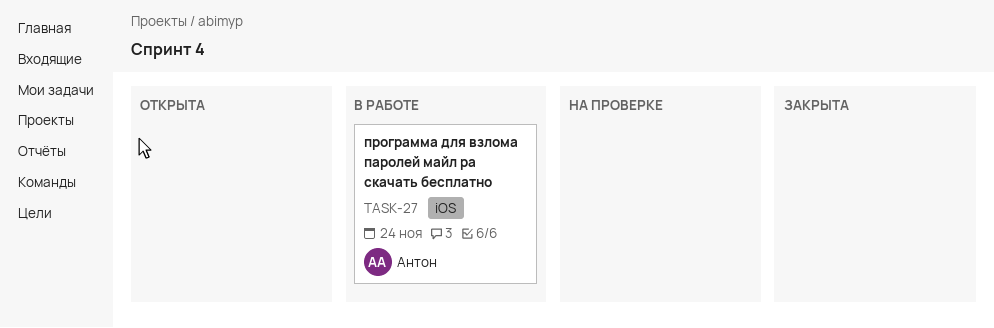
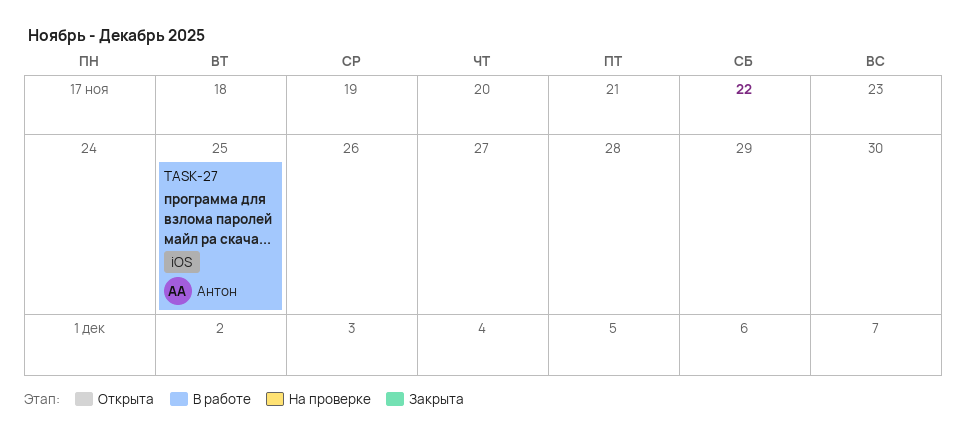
TASK-27, due: Nov 24 -> Nov 25

